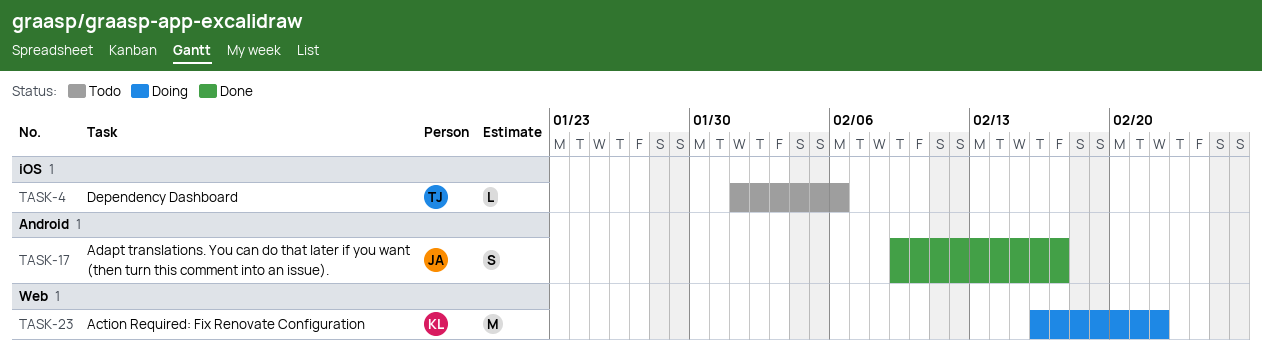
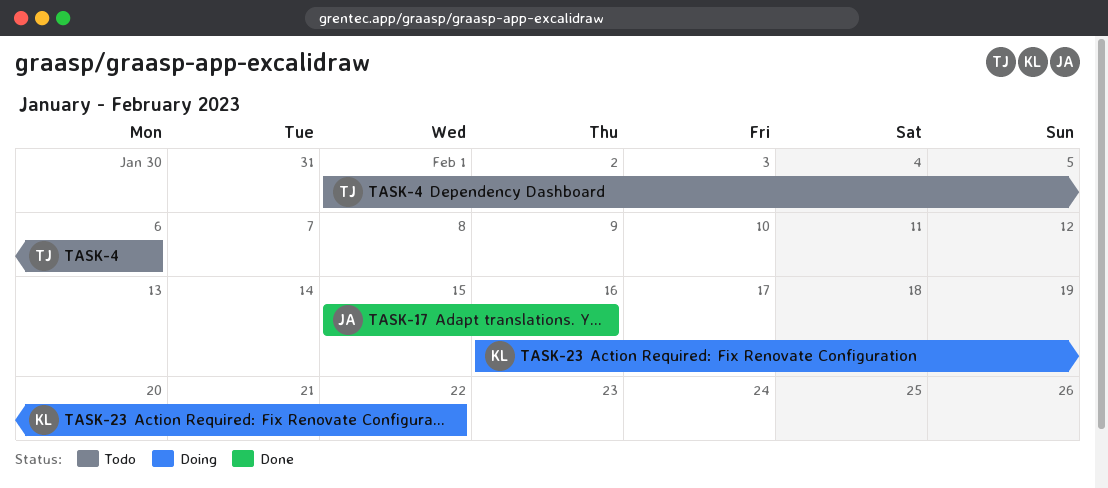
TASK-17, start: Feb 9 -> Feb 15
TASK-17, due: Feb 17 -> Feb 16

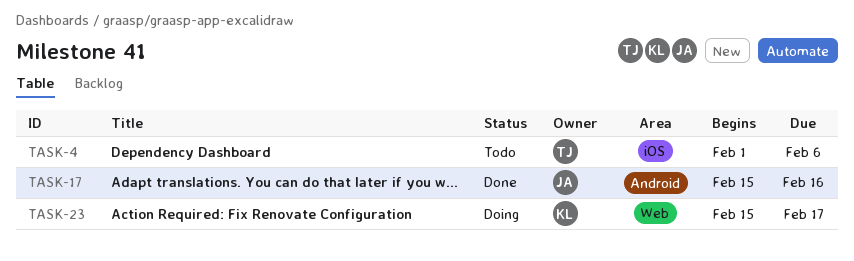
TASK-23, start: Feb 16 -> Feb 15
TASK-23, due: Feb 22 -> Feb 17

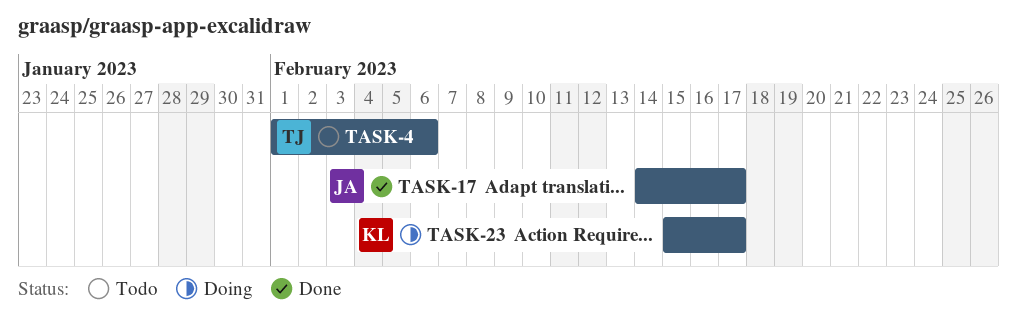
TASK-17, start: Feb 15 -> Feb 14
TASK-17, due: Feb 16 -> Feb 17

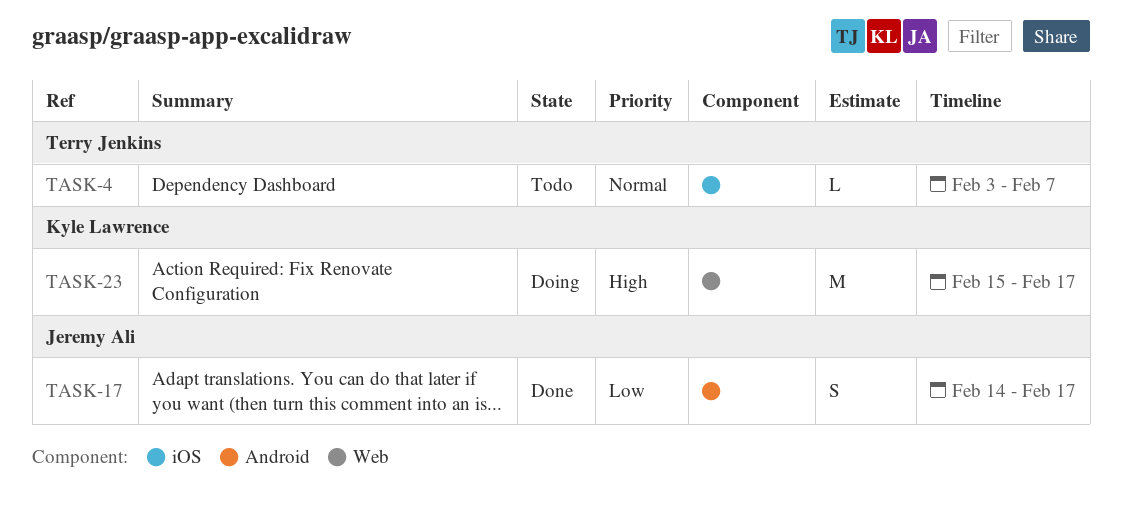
TASK-4, start: Feb 1 -> Feb 3
TASK-4, due: Feb 6 -> Feb 7

